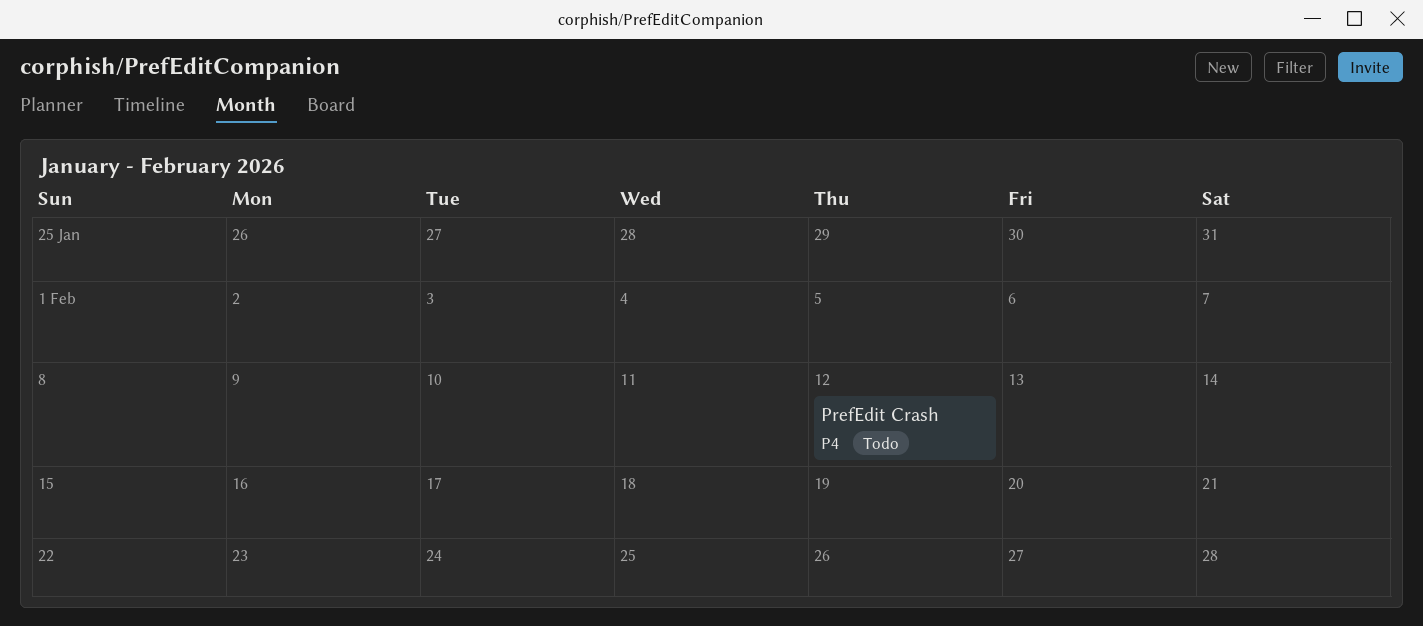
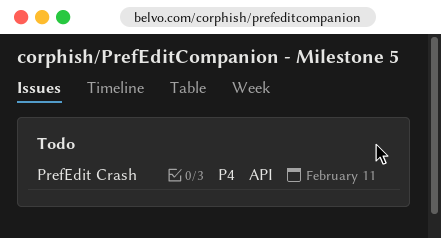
PrefEdit Crash, due: Feb 12 -> Feb 11

